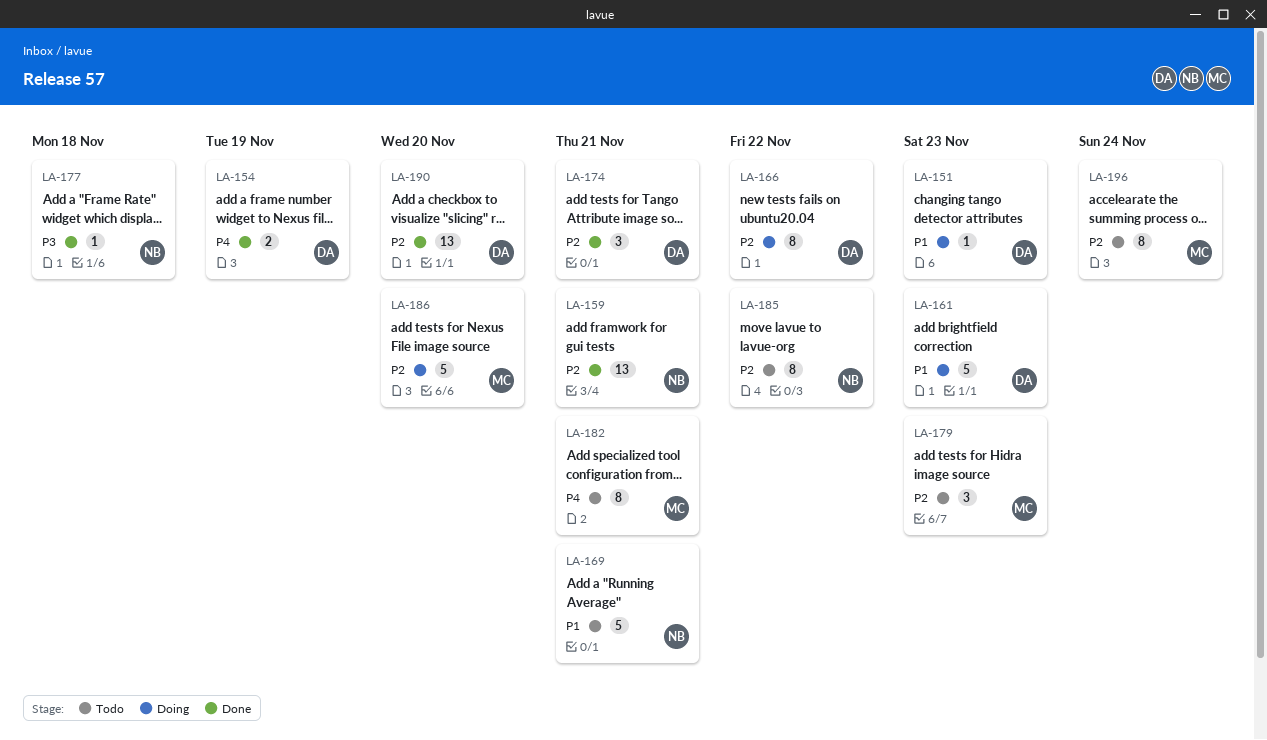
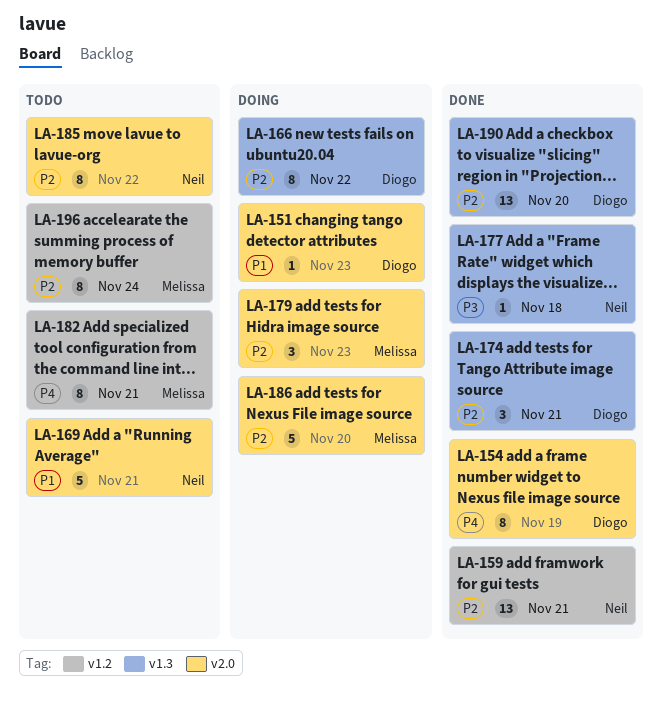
LA-154, estimate: 2 -> 8
LA-161: present -> none
LA-179, status: Todo -> Doing

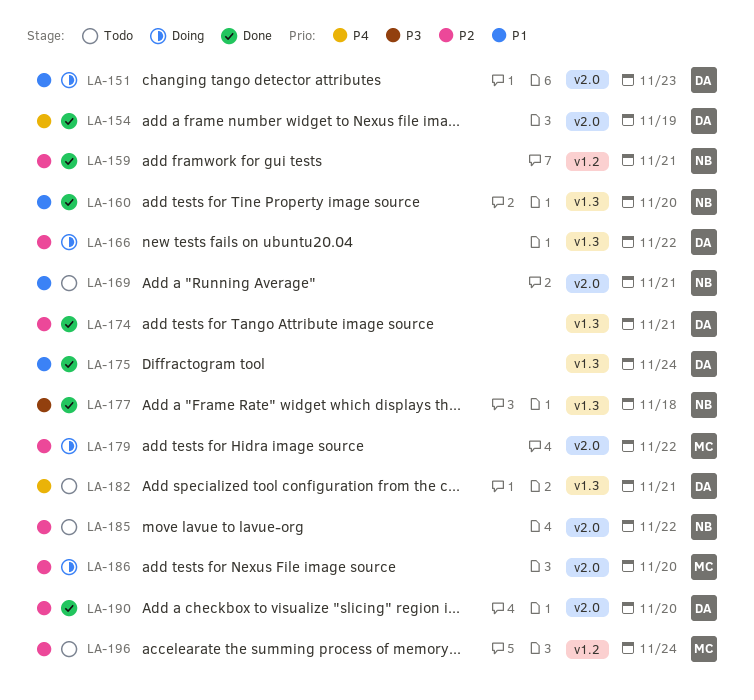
LA-160: none -> present
LA-175: none -> present
LA-179, due: Nov 23 -> Nov 22
LA-182, owner: Melissa -> Diogo
LA-182, label: v1.2 -> v1.3
LA-190, label: v1.3 -> v2.0

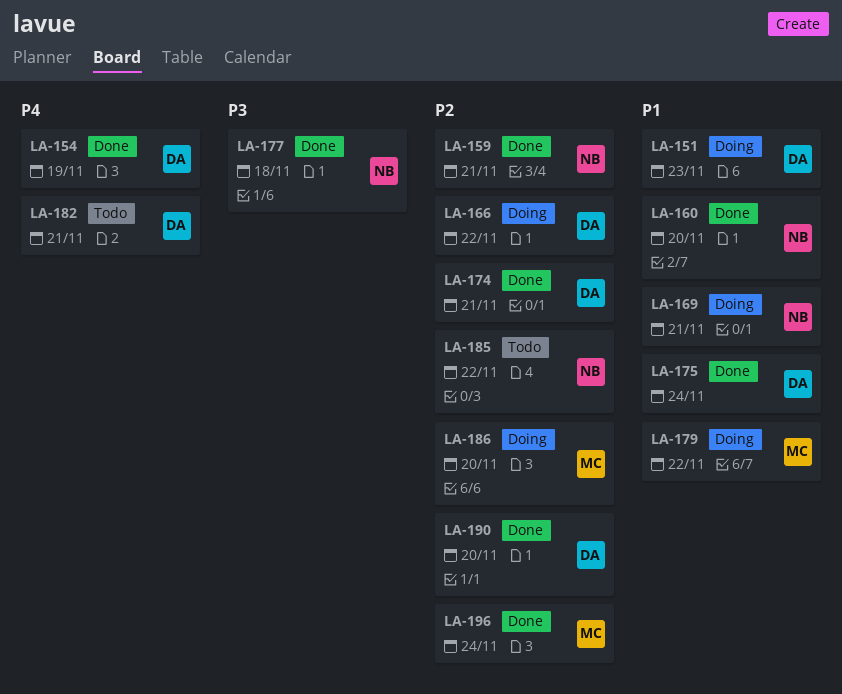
LA-169, status: Todo -> Doing
LA-179, priority: P2 -> P1
LA-196, status: Todo -> Done

